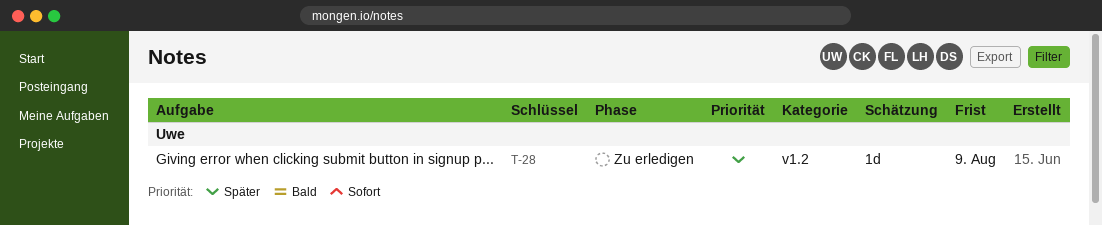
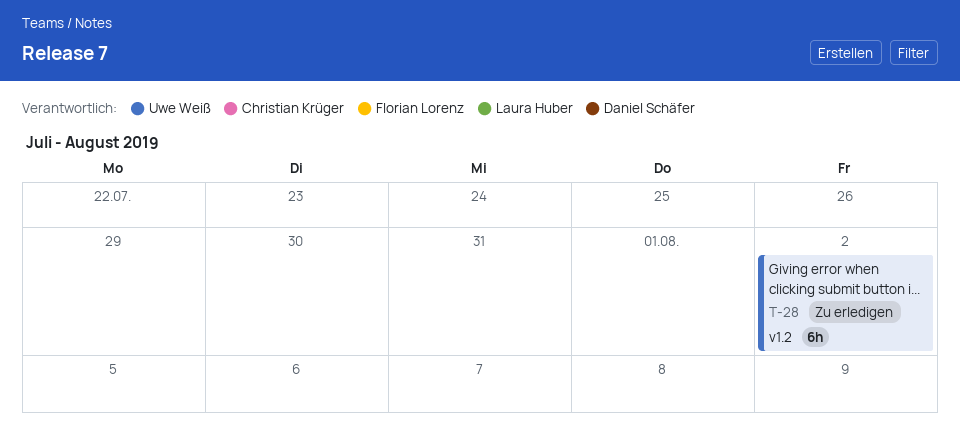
T-28, estimate: 1d -> 6h
T-28, due: Aug 9 -> Aug 2

